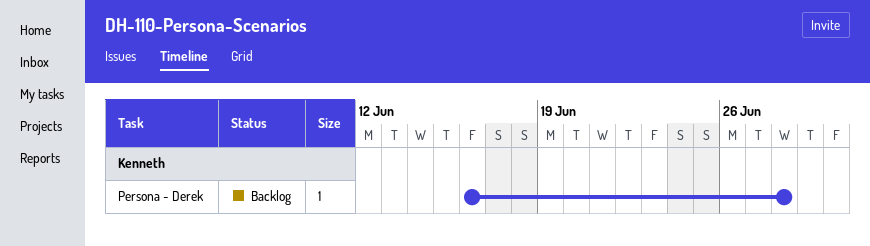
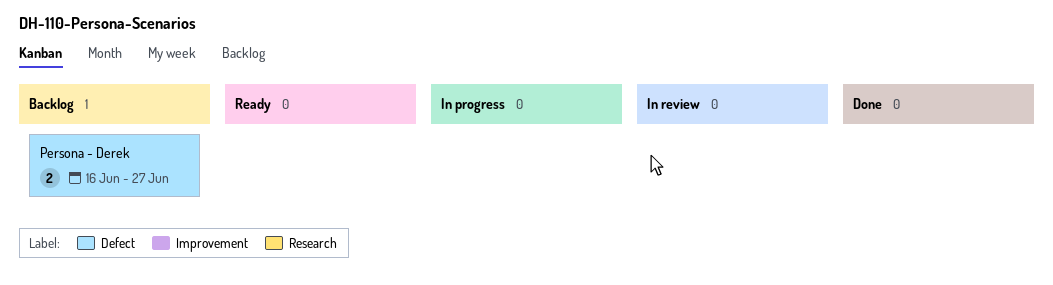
Persona - Derek, estimate: 1 -> 2
Persona - Derek, due: Jun 28 -> Jun 27

